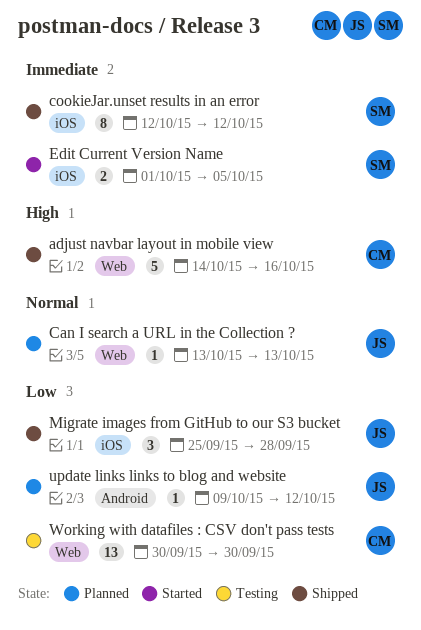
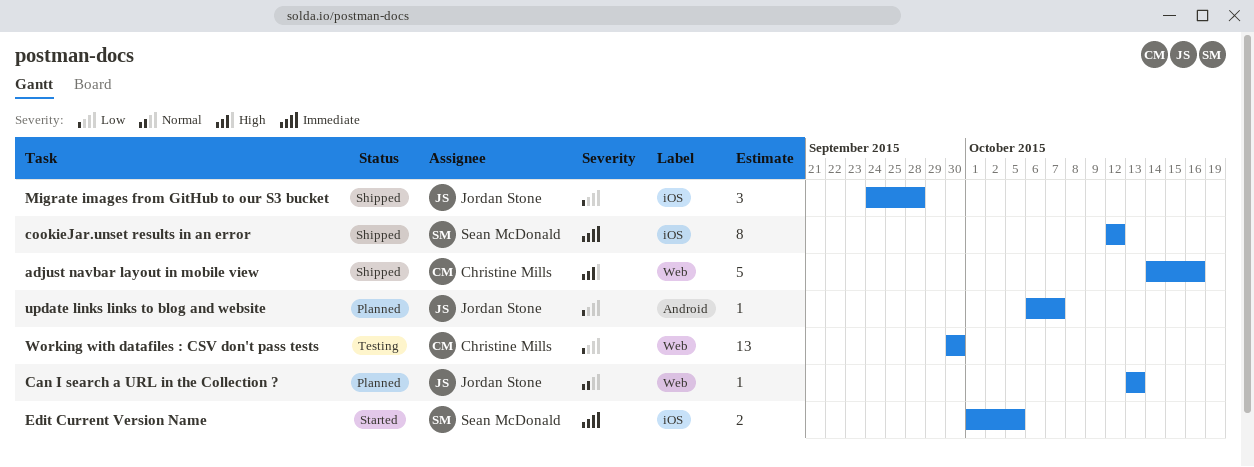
Migrate images from GitHub to our S3 bucket, start: Sep 25 -> Sep 24
update links links to blog and website, start: Oct 9 -> Oct 6
update links links to blog and website, due: Oct 12 -> Oct 7

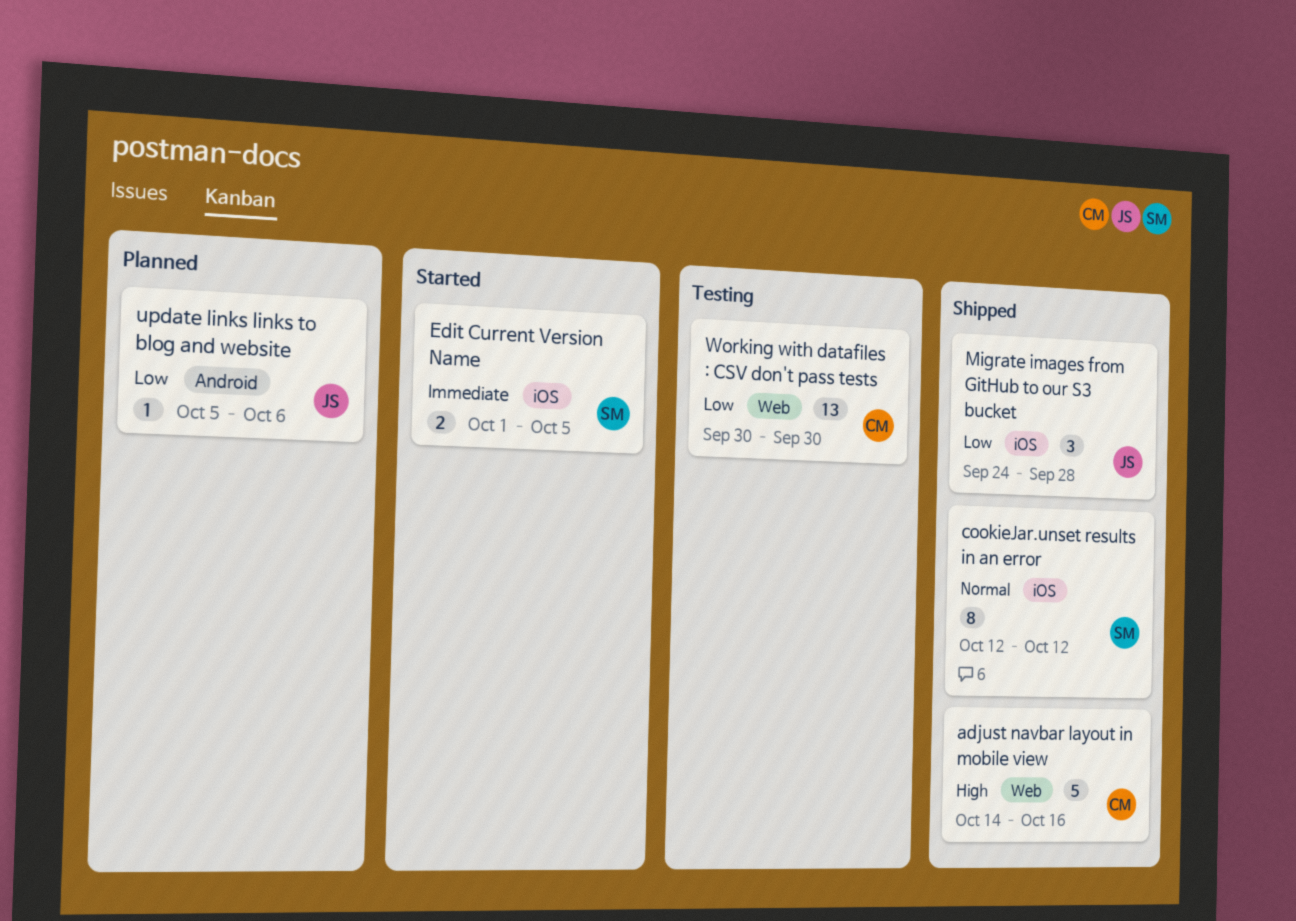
Can I search a URL in the Collection ?: present -> none
cookieJar.unset results in an error, priority: Immediate -> Normal
update links links to blog and website, start: Oct 6 -> Oct 5
update links links to blog and website, due: Oct 7 -> Oct 6

